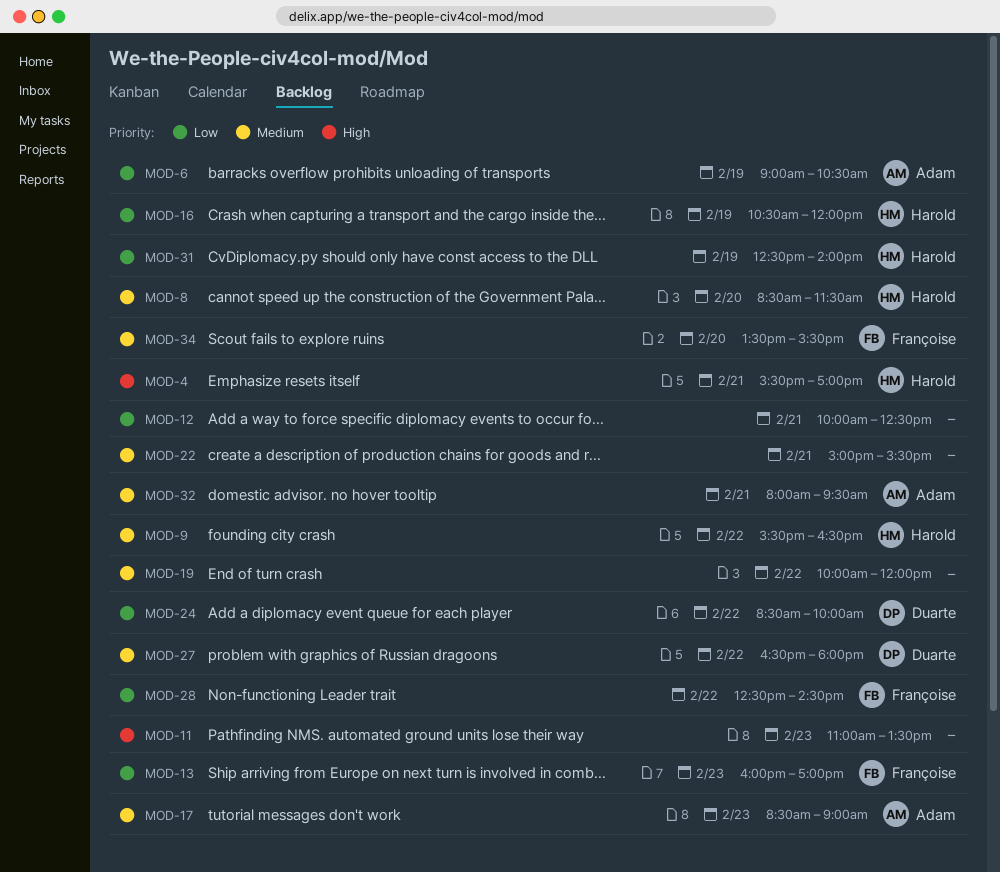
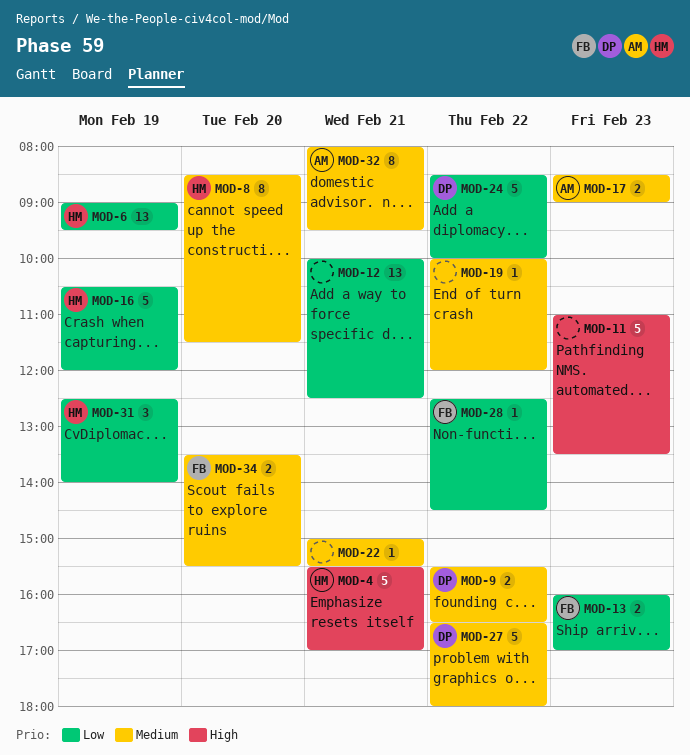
MOD-6, owner: Adam -> Harold
MOD-6, ends: 10:30 -> 09:30
MOD-9, owner: Harold -> Duarte

